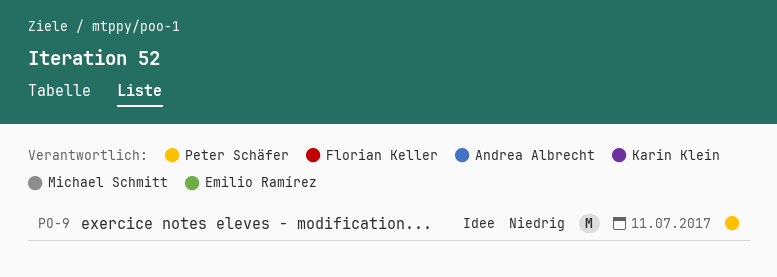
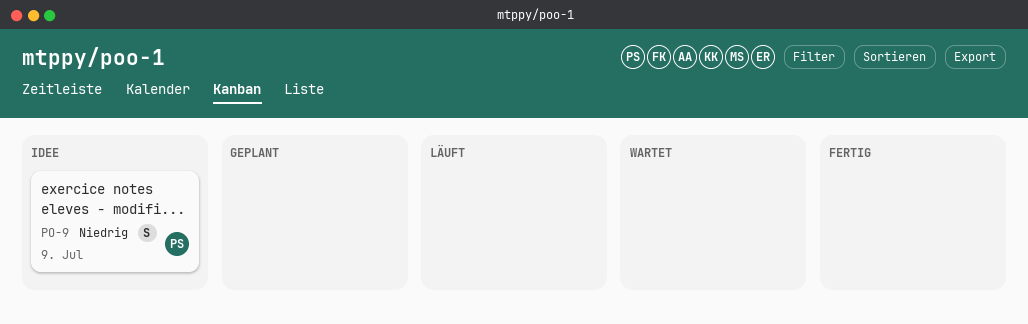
PO-9, estimate: M -> S
PO-9, due: Jul 11 -> Jul 9

